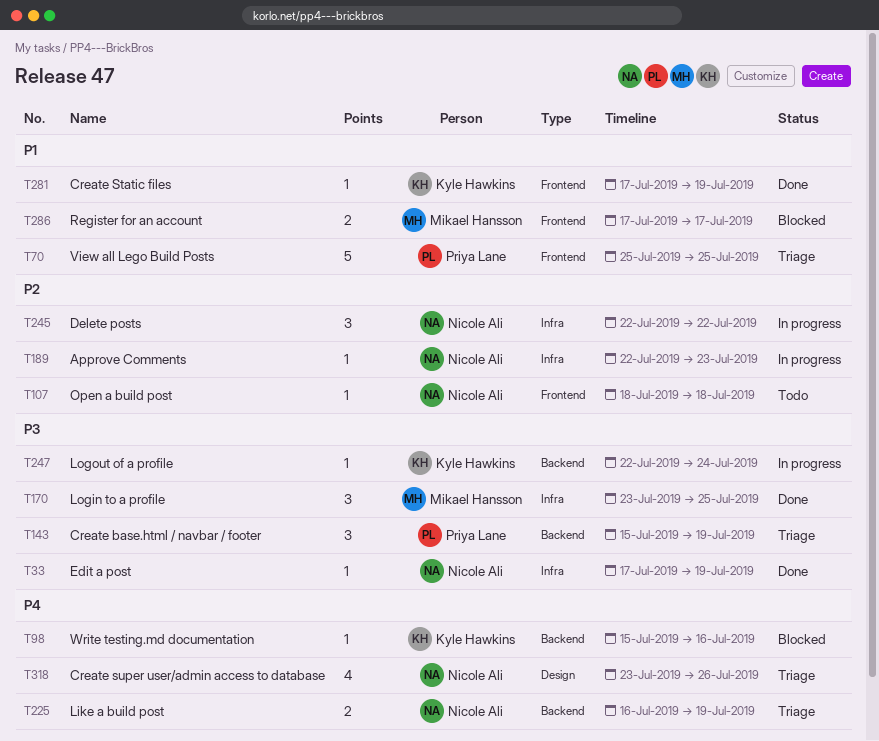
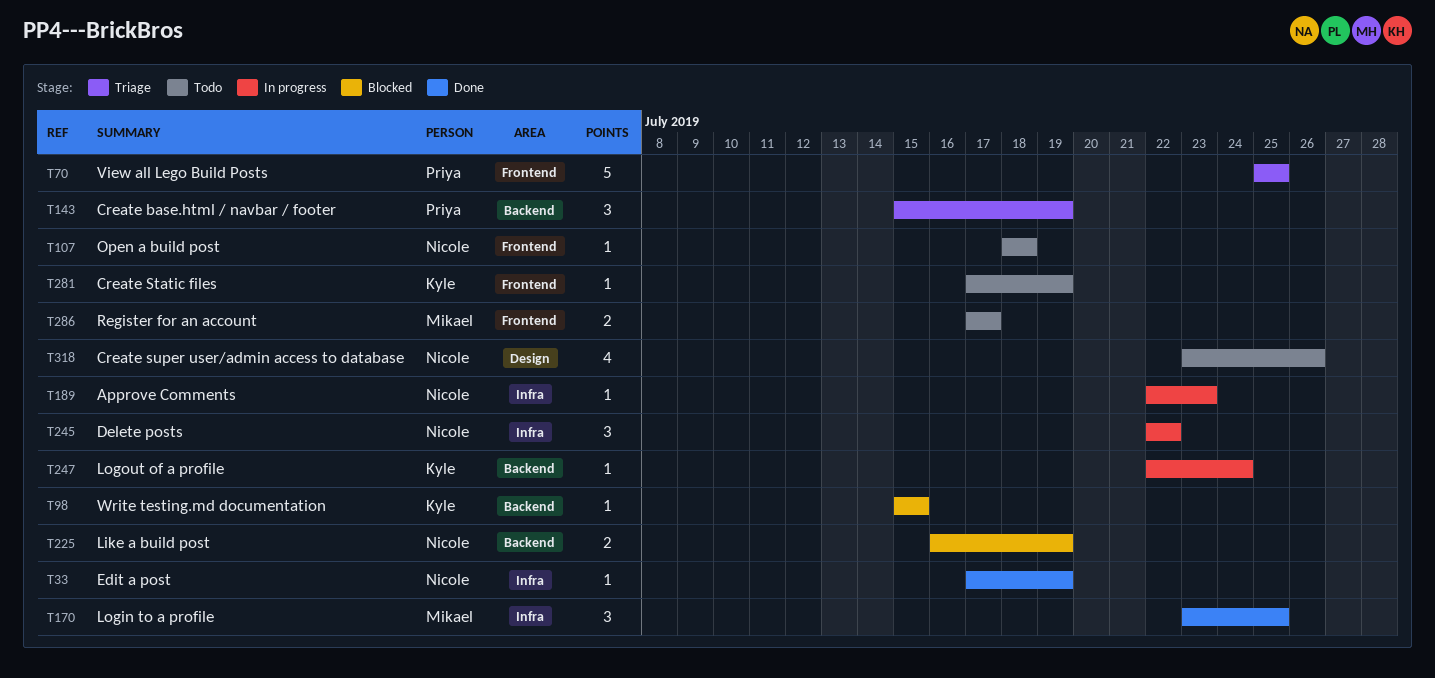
T98, due: Jul 16 -> Jul 15
T225, status: Triage -> Blocked
T281, status: Done -> Todo
T286, status: Blocked -> Todo
T318, status: Triage -> Todo

